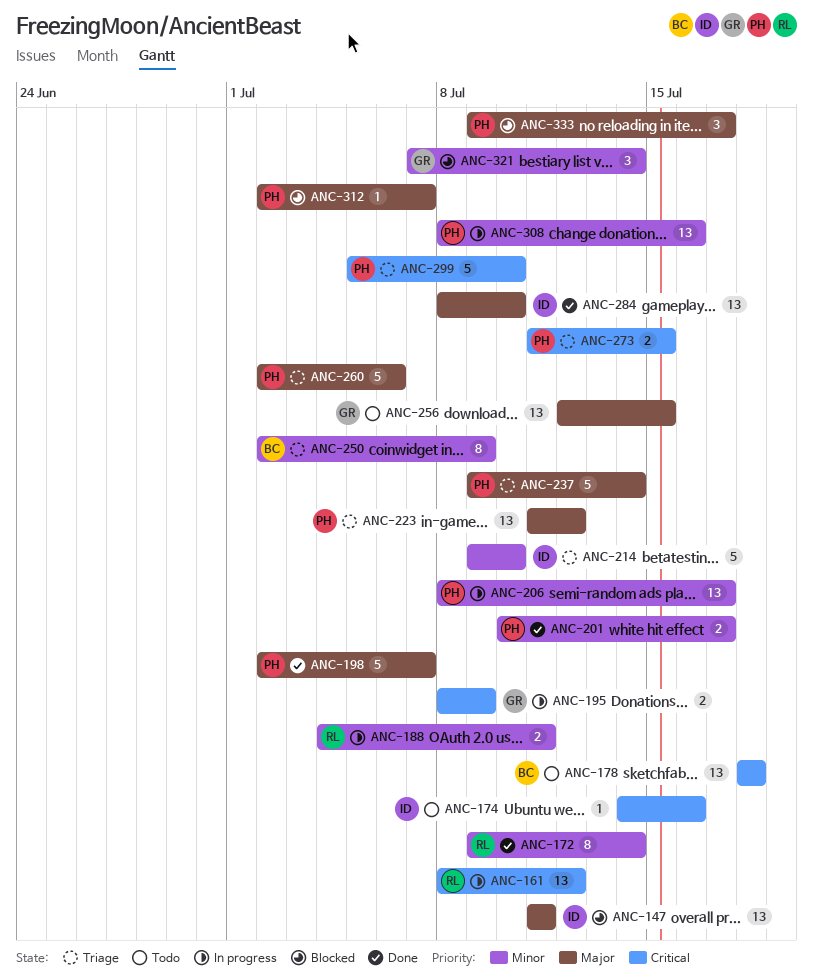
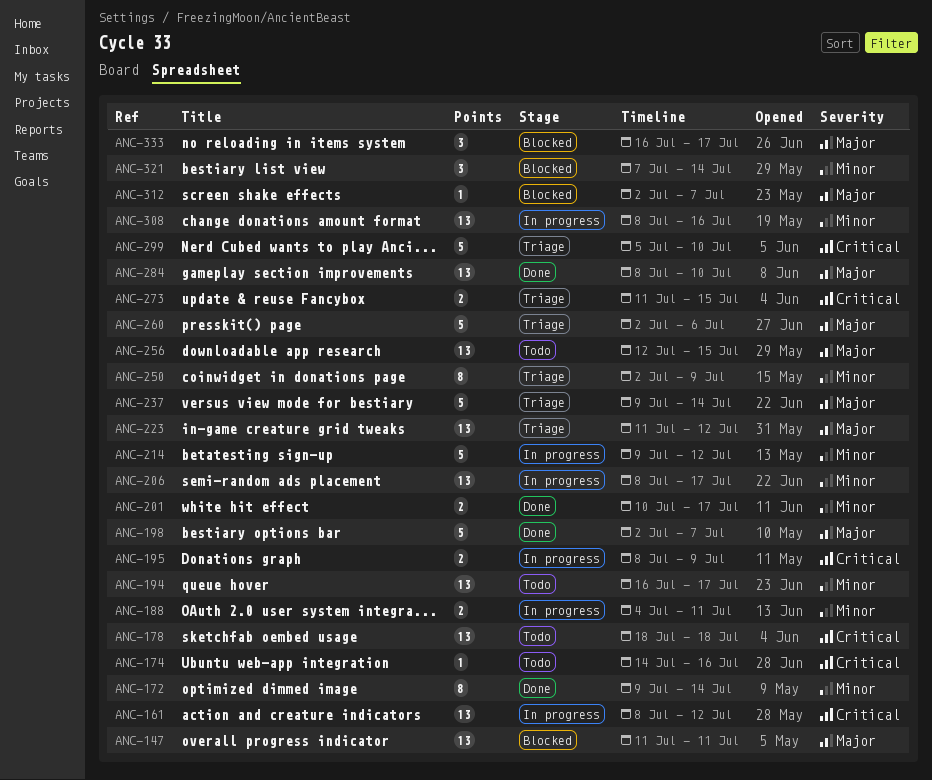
ANC-194: none -> present
ANC-214, status: Triage -> In progress
ANC-214, due: Jul 10 -> Jul 12
ANC-333, start: Jul 9 -> Jul 16

